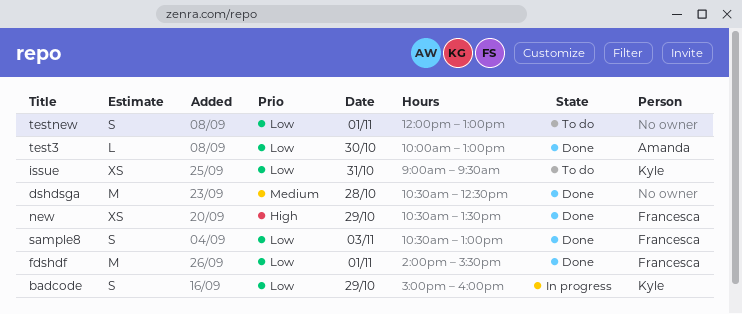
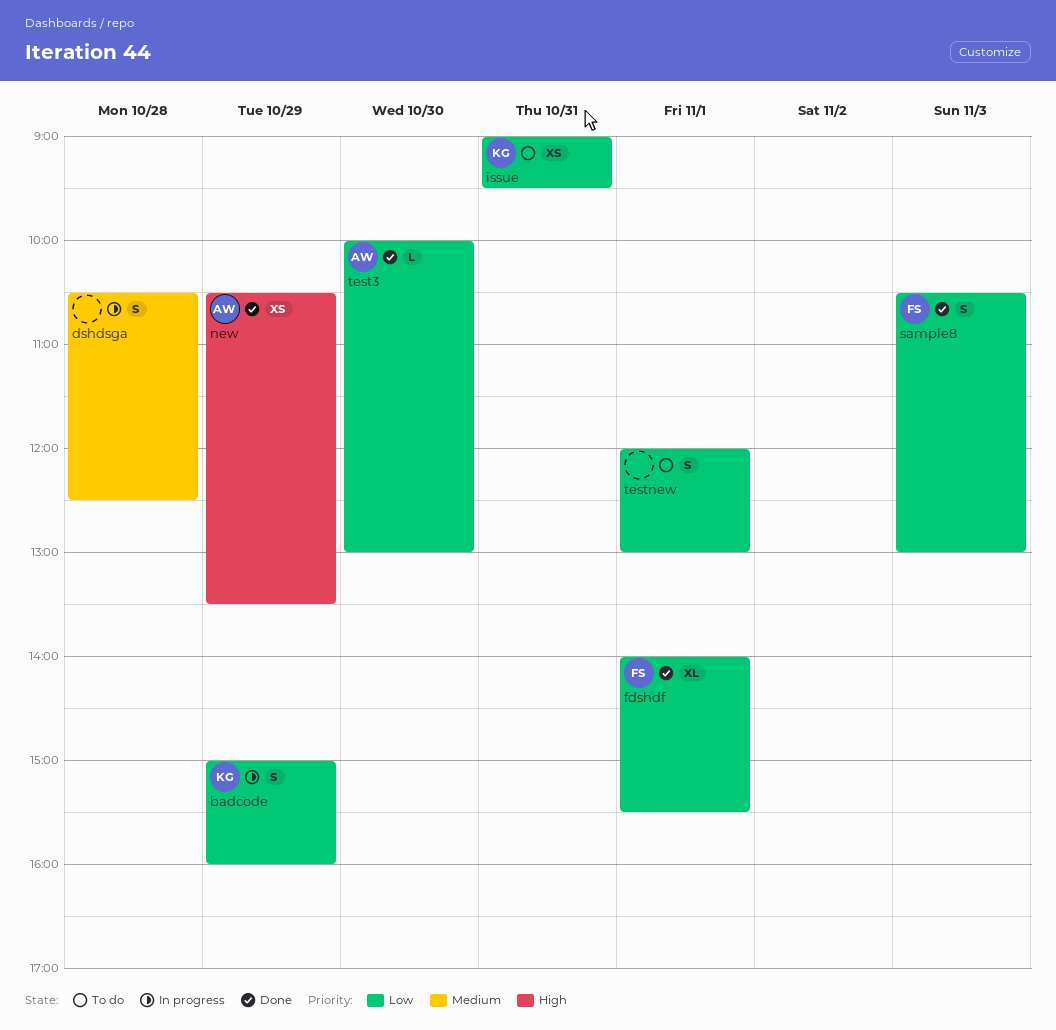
dshdsga, status: Done -> In progress
dshdsga, estimate: M -> S
fdshdf, estimate: M -> XL
new, owner: Francesca -> Amanda

